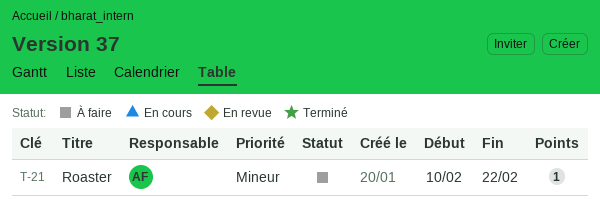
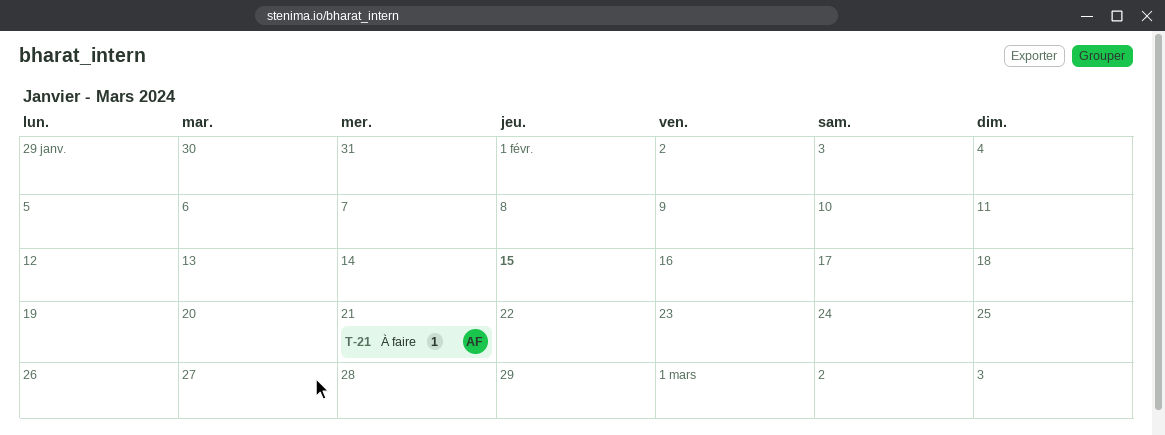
T-21, due: Feb 22 -> Feb 21

